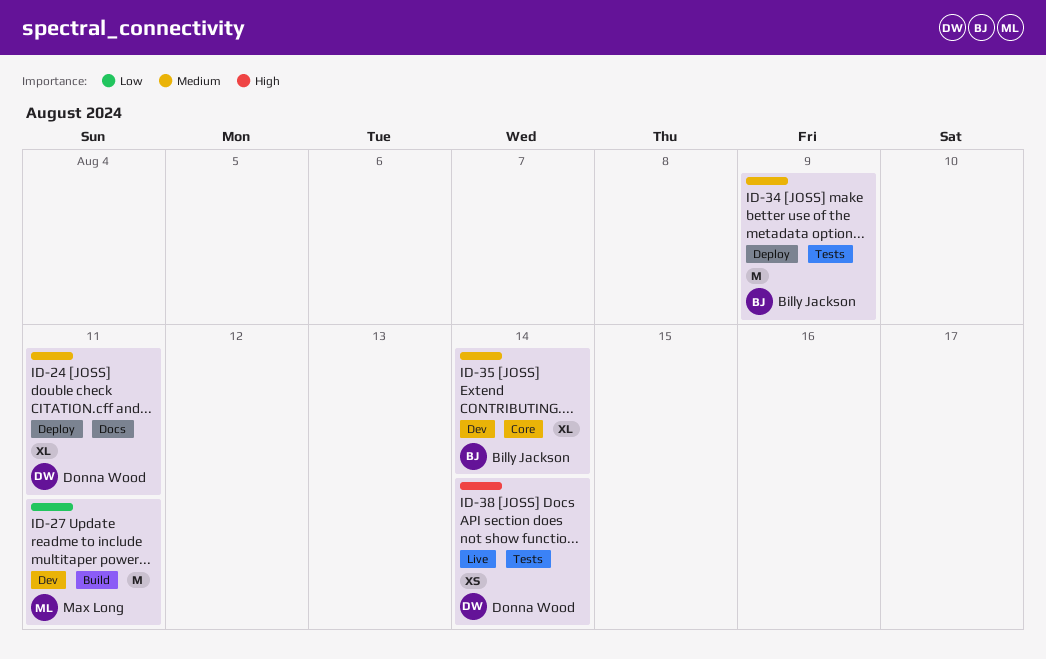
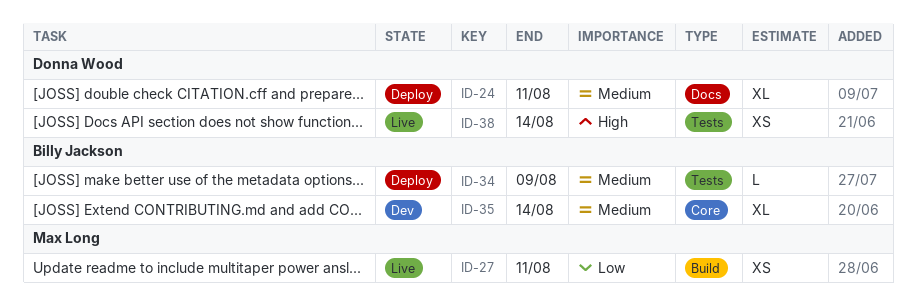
ID-27, status: Dev -> Live
ID-27, estimate: M -> XS
ID-34, estimate: M -> L

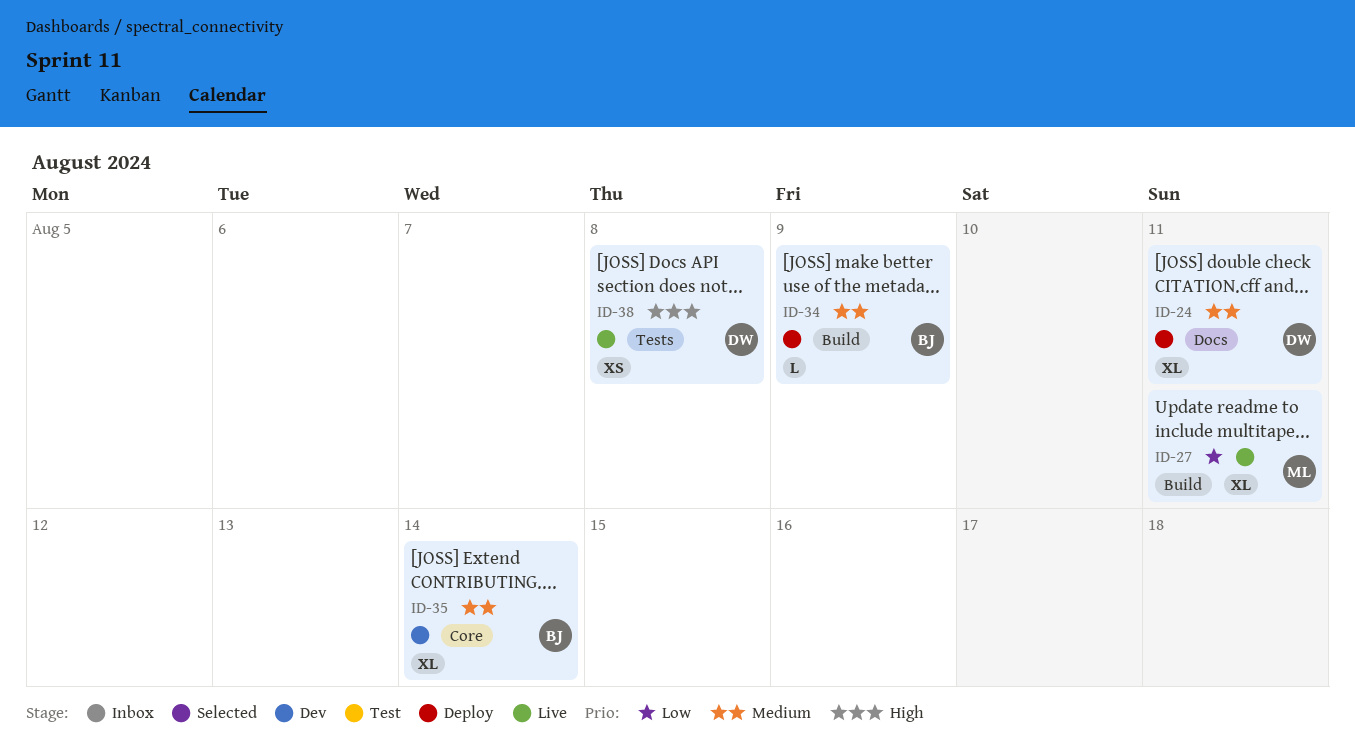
ID-27, estimate: XS -> XL
ID-34, label: Tests -> Build
ID-38, due: Aug 14 -> Aug 8

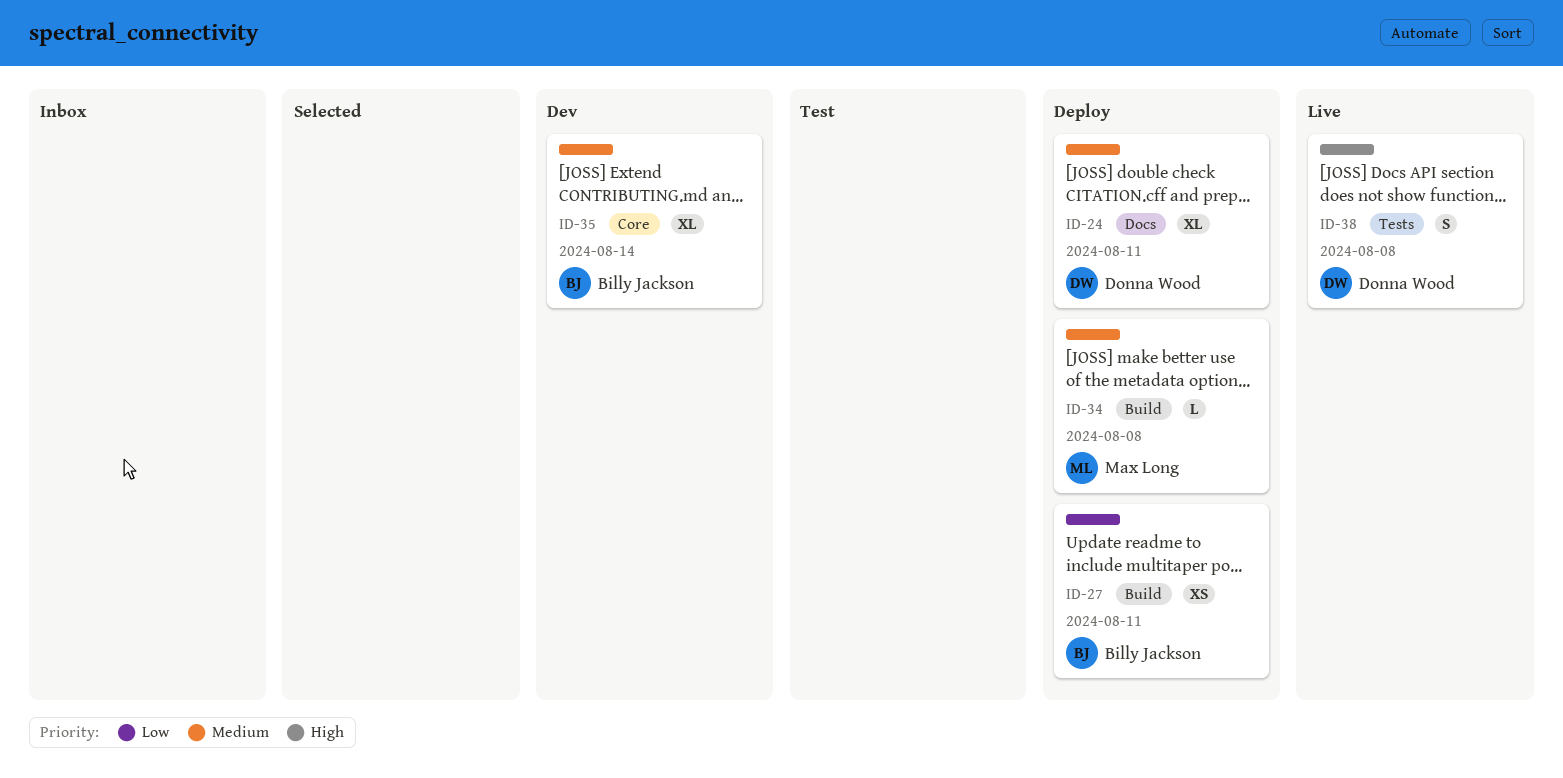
ID-27, status: Live -> Deploy
ID-27, owner: Max Long -> Billy Jackson
ID-27, estimate: XL -> XS
ID-34, owner: Billy Jackson -> Max Long
ID-34, due: Aug 9 -> Aug 8
ID-38, estimate: XS -> S

